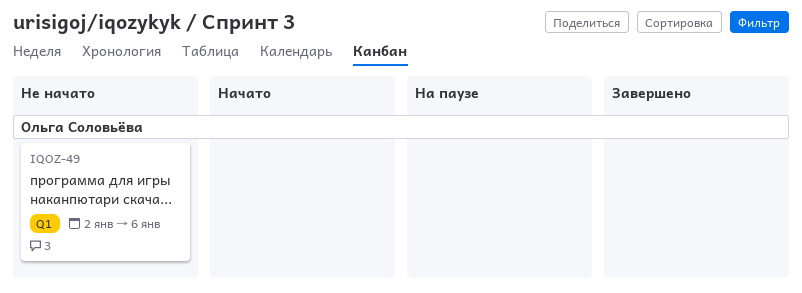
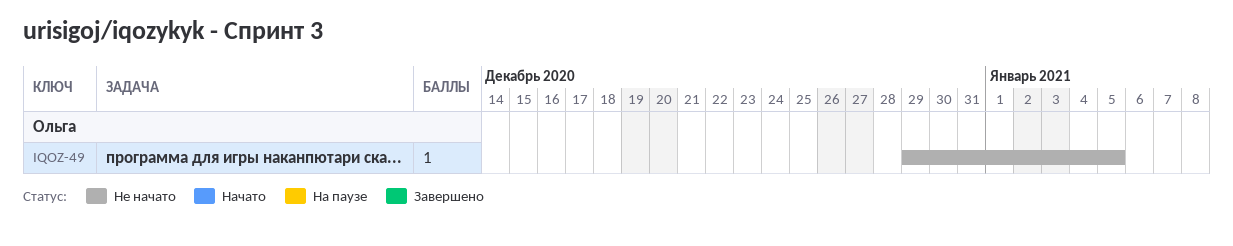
IQOZ-49, start: Jan 2 -> Dec 29
IQOZ-49, due: Jan 6 -> Jan 5

